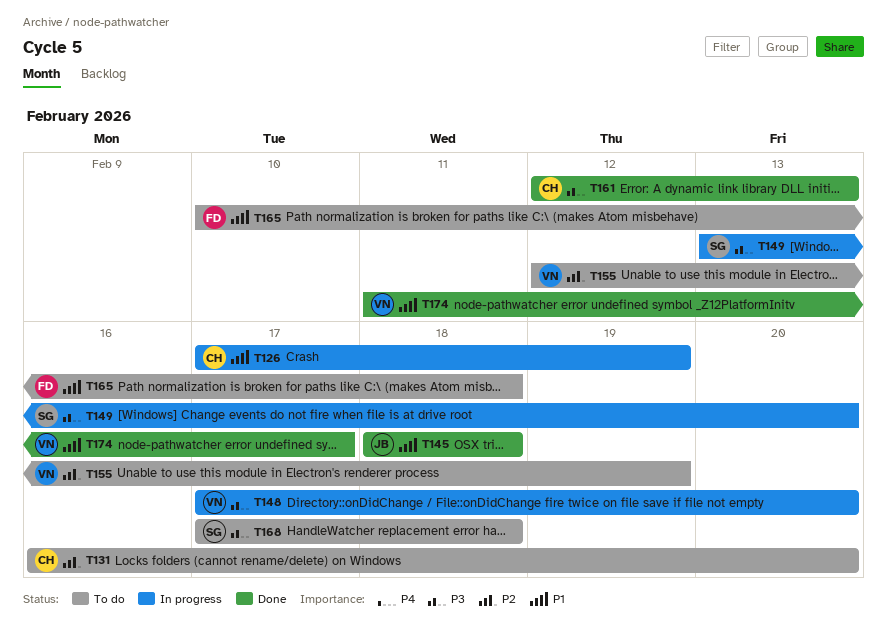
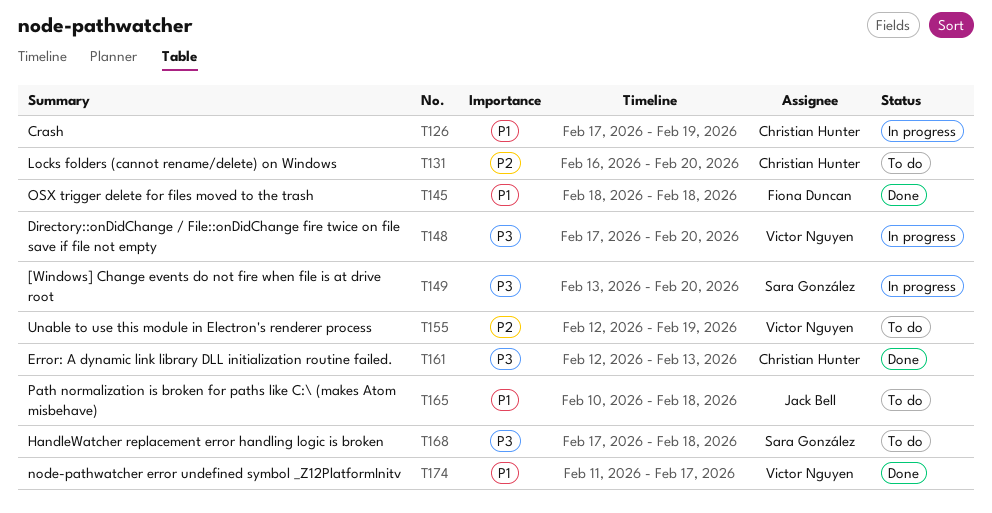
T145, owner: Jack Bell -> Fiona Duncan
T165, owner: Fiona Duncan -> Jack Bell

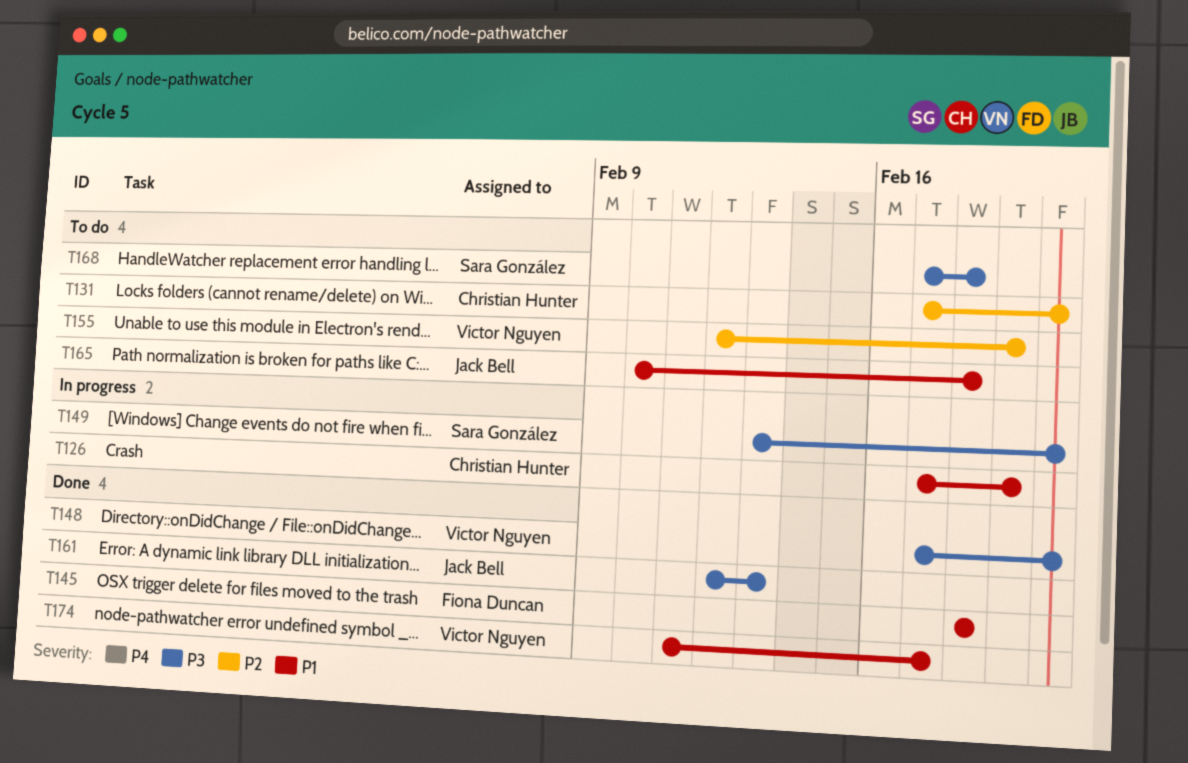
T131, start: Feb 16 -> Feb 17
T148, status: In progress -> Done
T161, owner: Christian Hunter -> Jack Bell

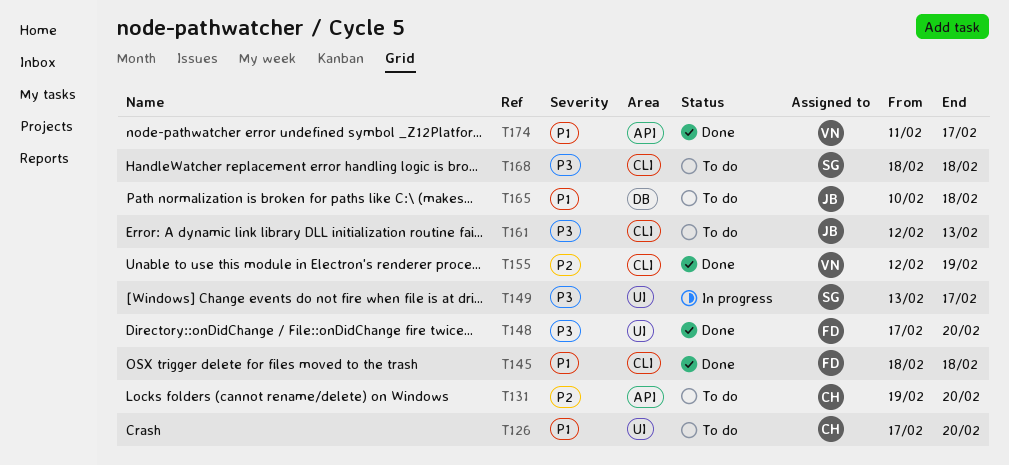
T126, status: In progress -> To do
T126, due: Feb 19 -> Feb 20
T131, start: Feb 17 -> Feb 19
T148, owner: Victor Nguyen -> Fiona Duncan
T149, due: Feb 20 -> Feb 17
T155, status: To do -> Done
T161, status: Done -> To do
T168, start: Feb 17 -> Feb 18

